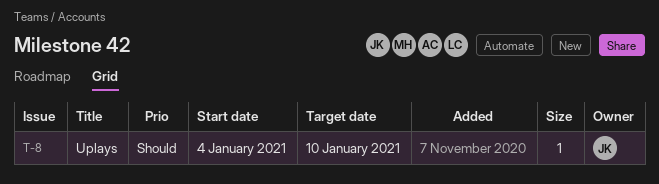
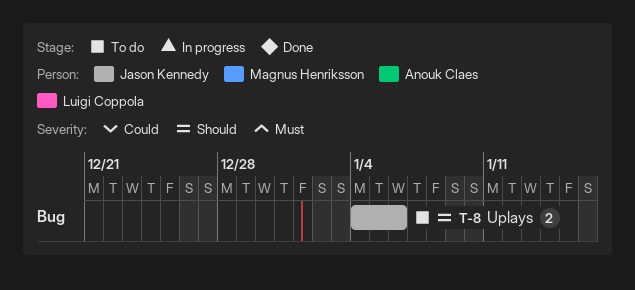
T-8, estimate: 1 -> 2
T-8, due: Jan 10 -> Jan 6

